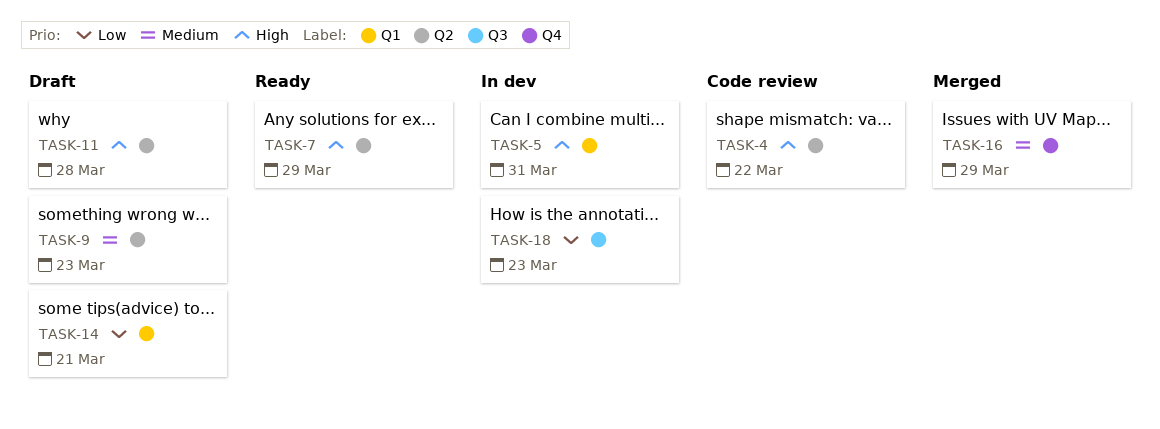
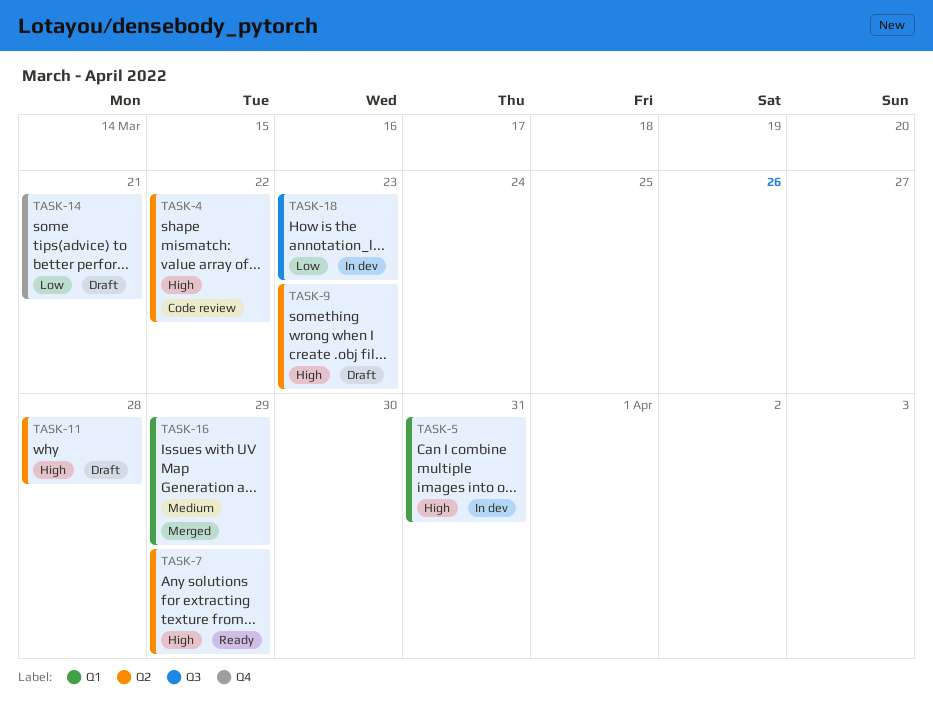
TASK-9, priority: Medium -> High
TASK-14, label: Q1 -> Q4
TASK-16, label: Q4 -> Q1

